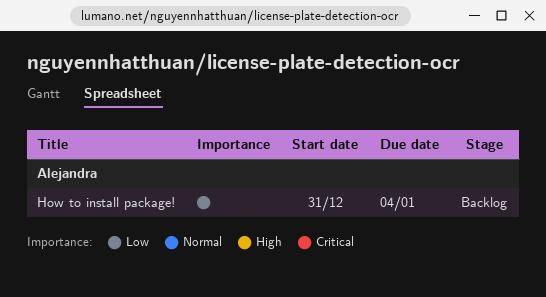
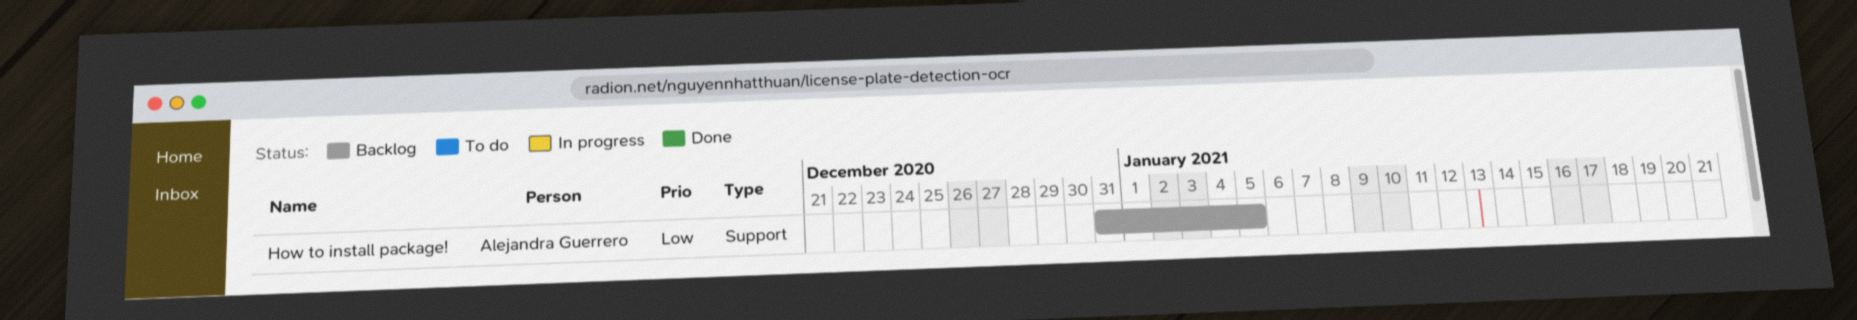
How to install package!, due: Jan 4 -> Jan 5

